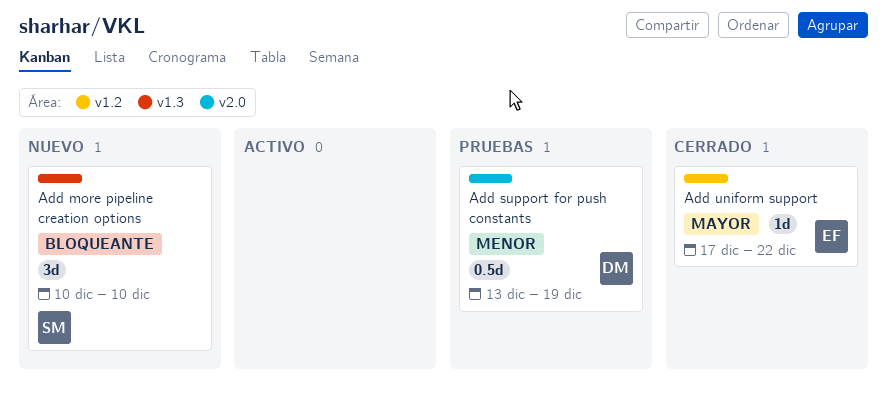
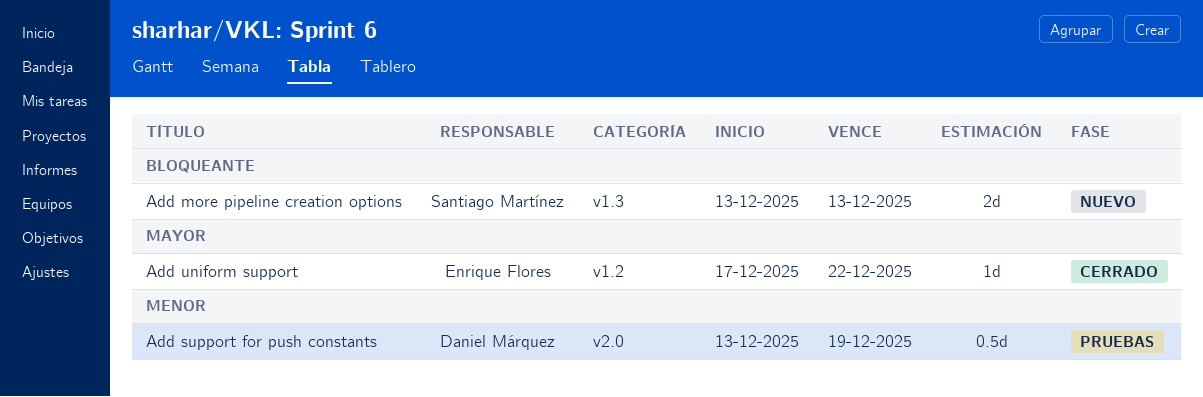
Add more pipeline creation options, estimate: 3d -> 2d
Add more pipeline creation options, start: Dec 10 -> Dec 13
Add more pipeline creation options, due: Dec 10 -> Dec 13

